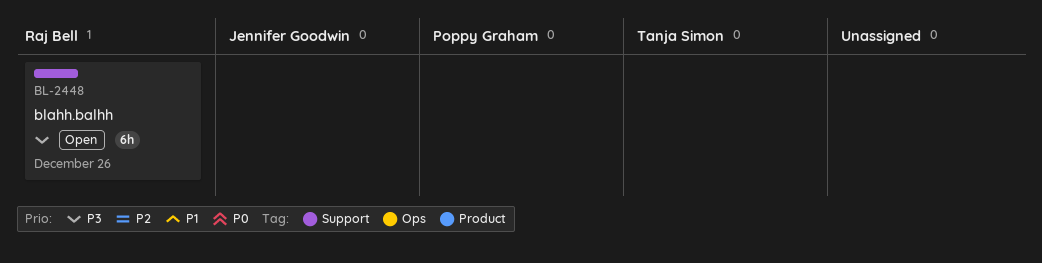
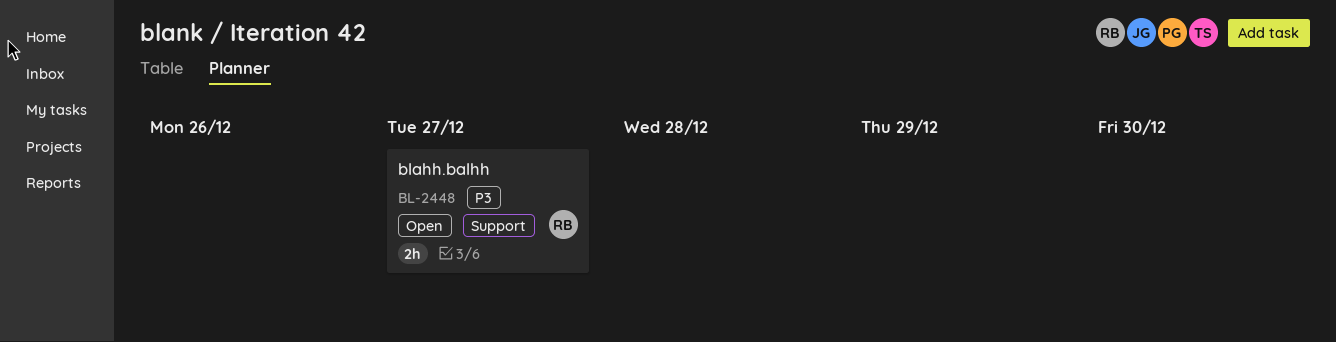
BL-2448, estimate: 6h -> 2h
BL-2448, due: Dec 26 -> Dec 27

